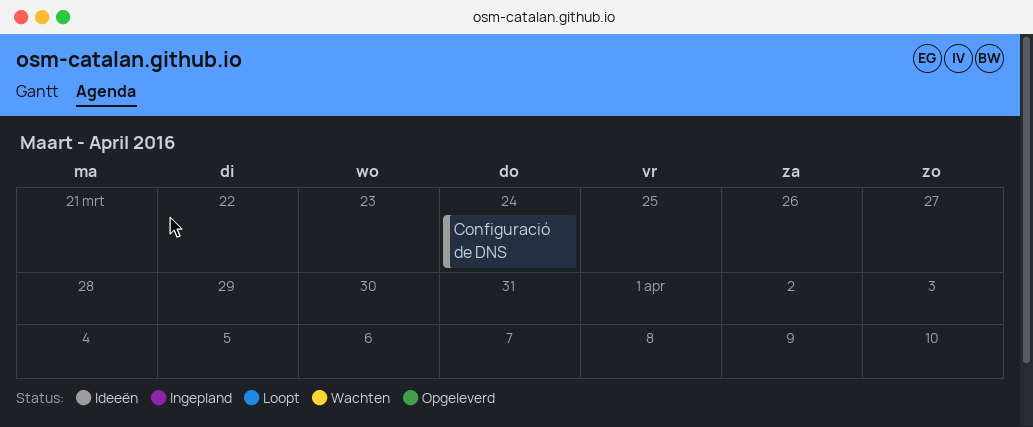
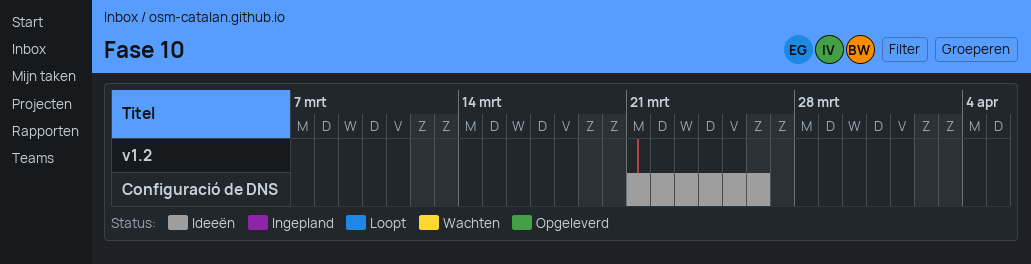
Configuració de DNS, due: Mar 24 -> Mar 26

